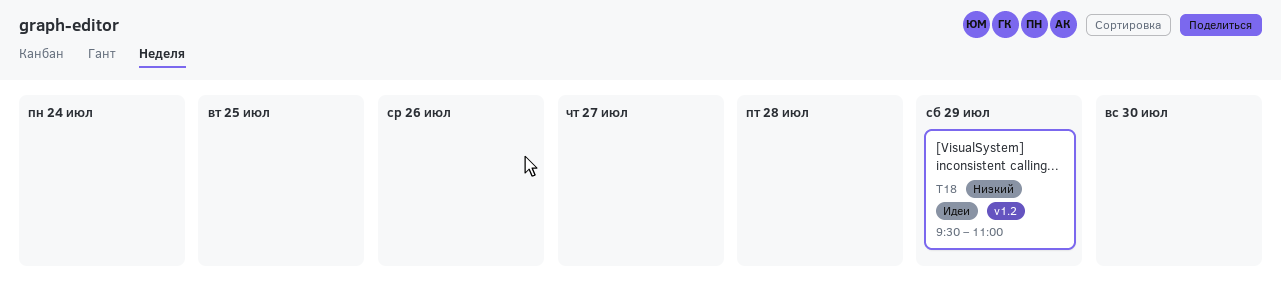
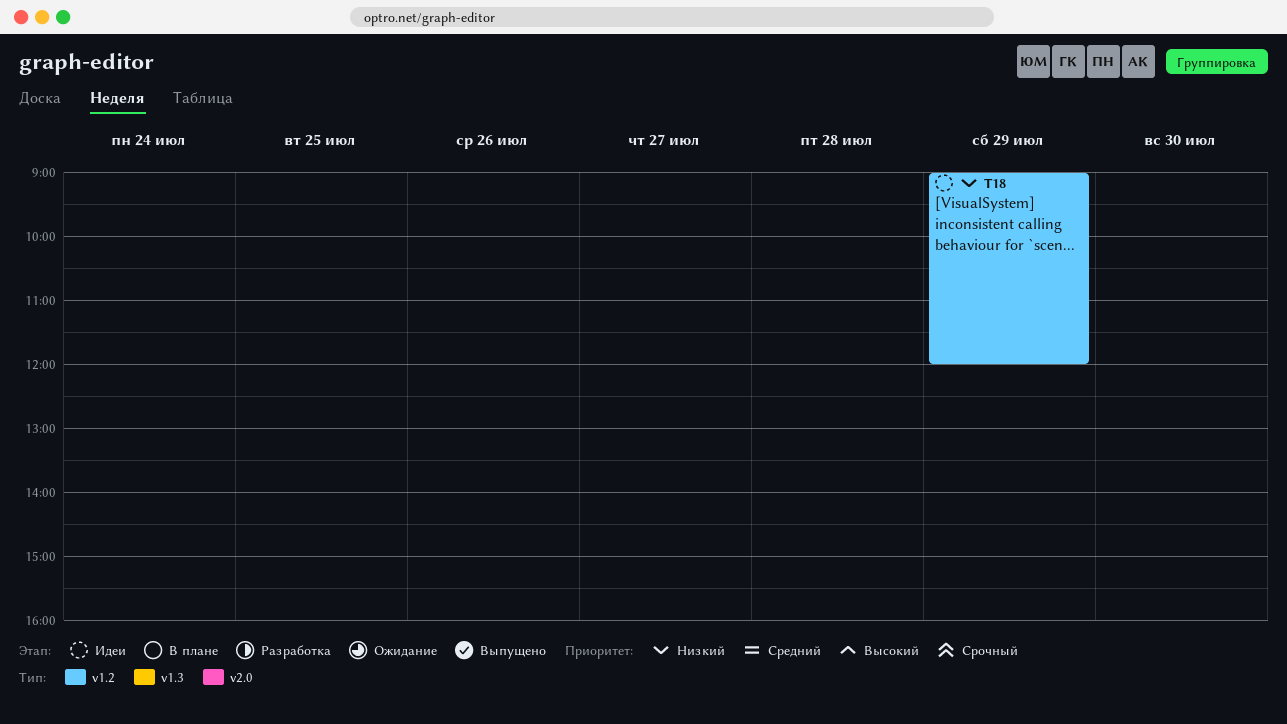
T18, begins: 09:30 -> 09:00
T18, ends: 11:00 -> 12:00

